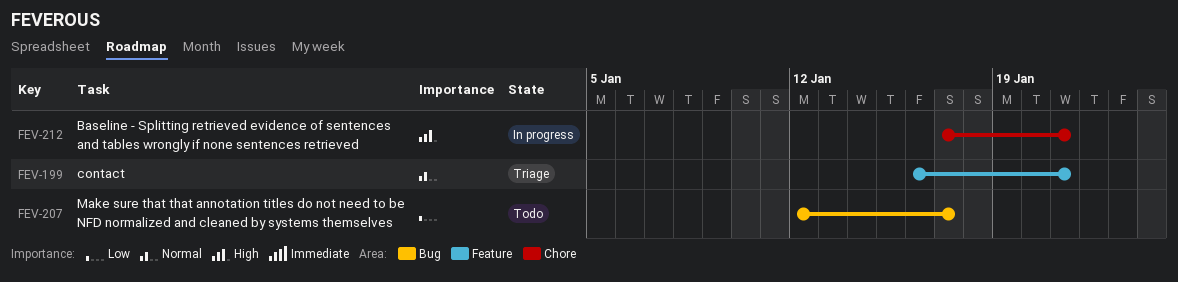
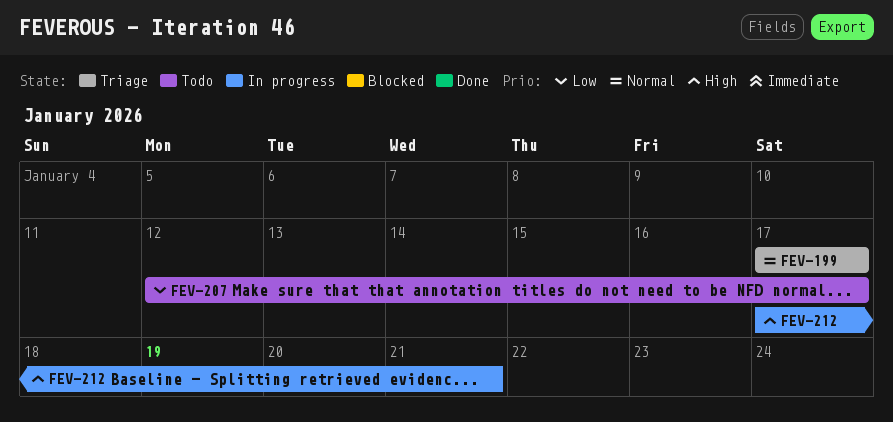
FEV-199, start: Jan 16 -> Jan 17
FEV-199, due: Jan 21 -> Jan 17

